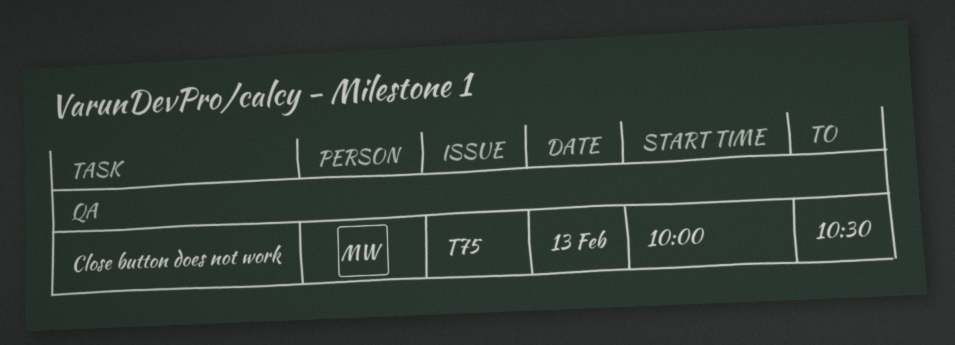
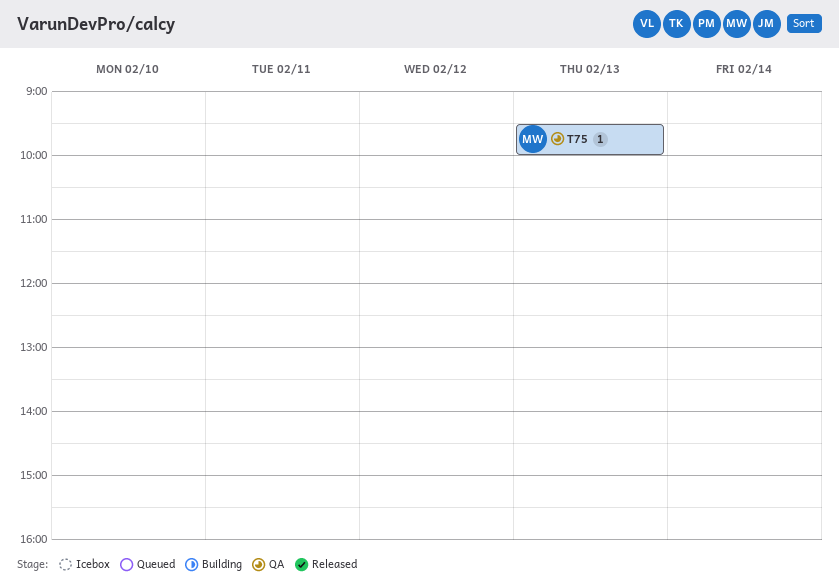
T75, begins: 10:00 -> 09:30
T75, ends: 10:30 -> 10:00

